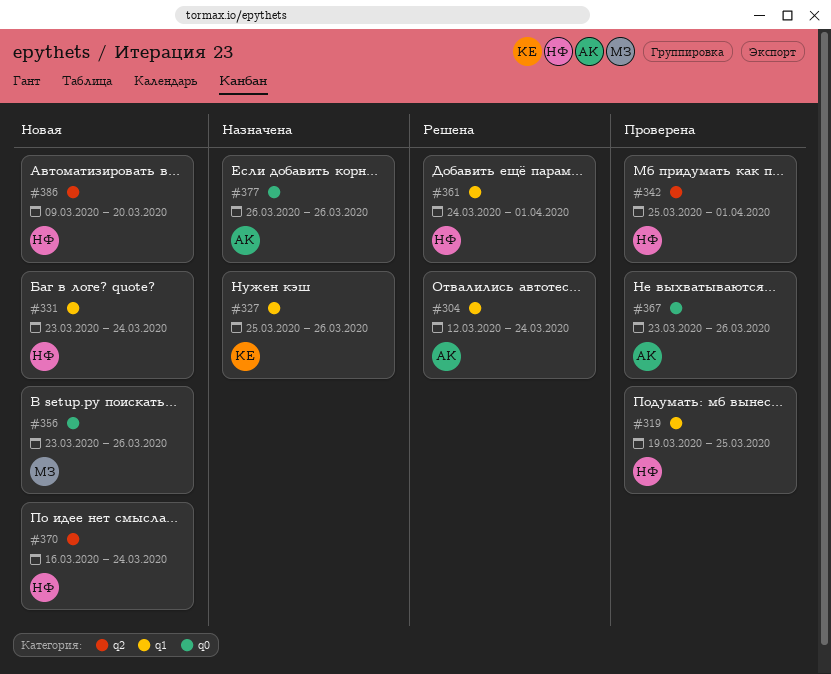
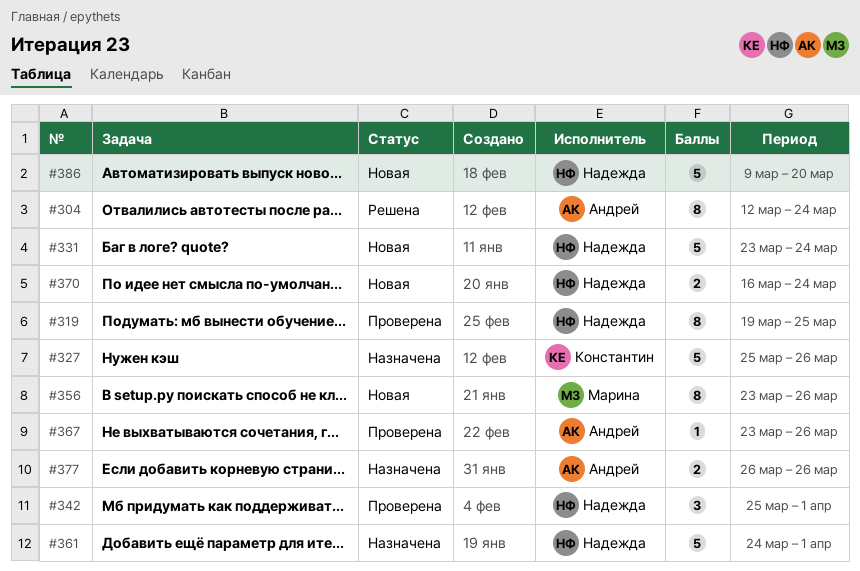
#361, status: Решена -> Назначена

